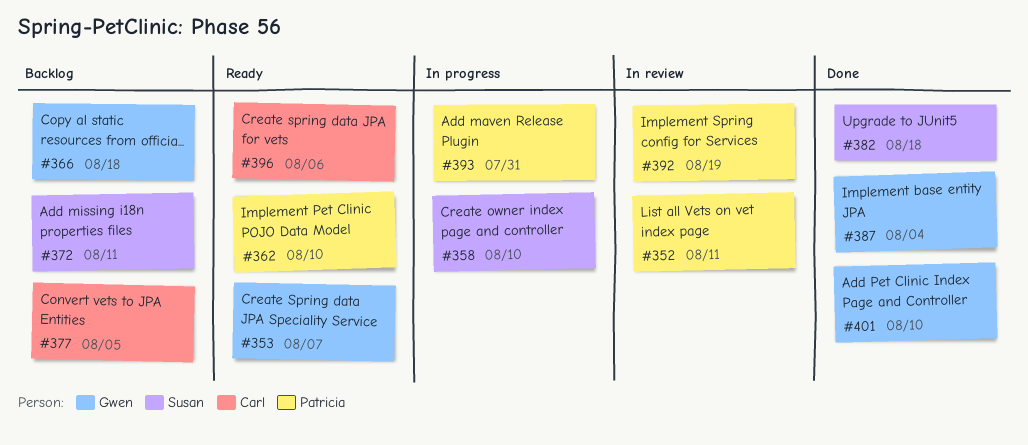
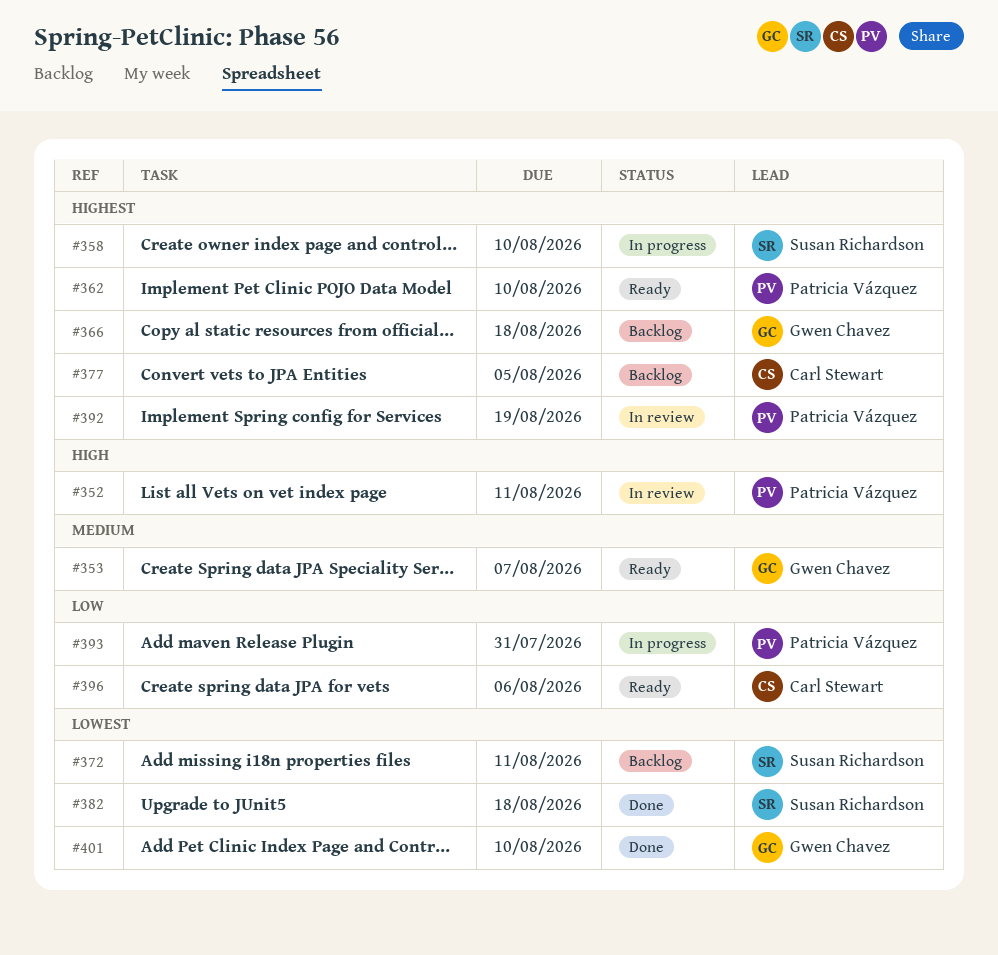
#387: present -> none

